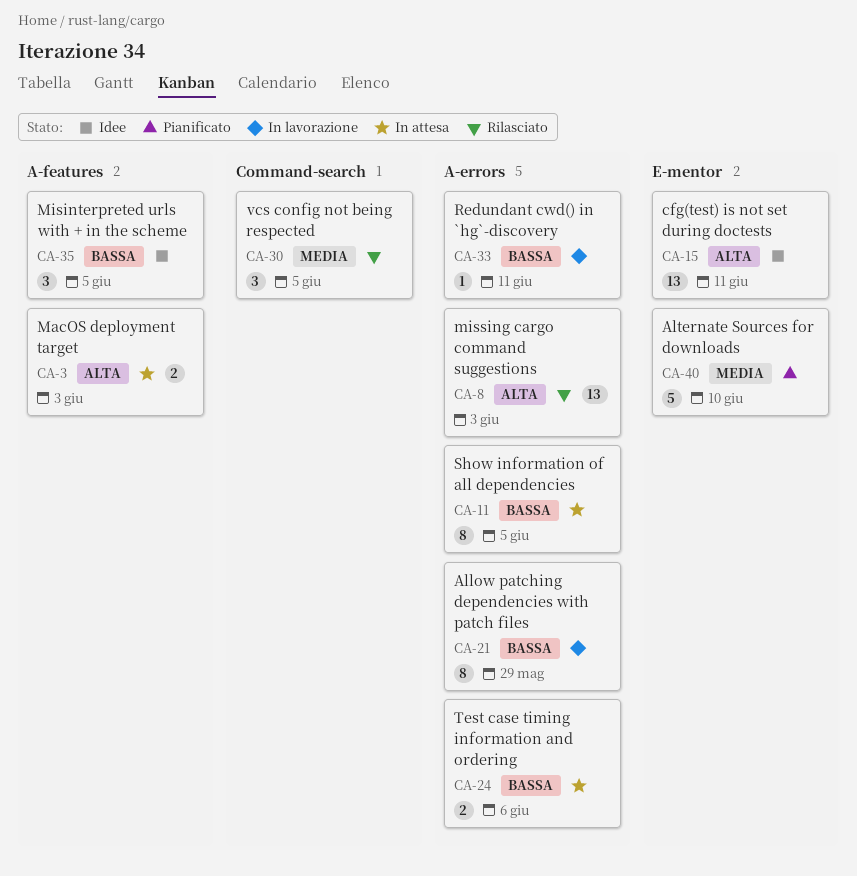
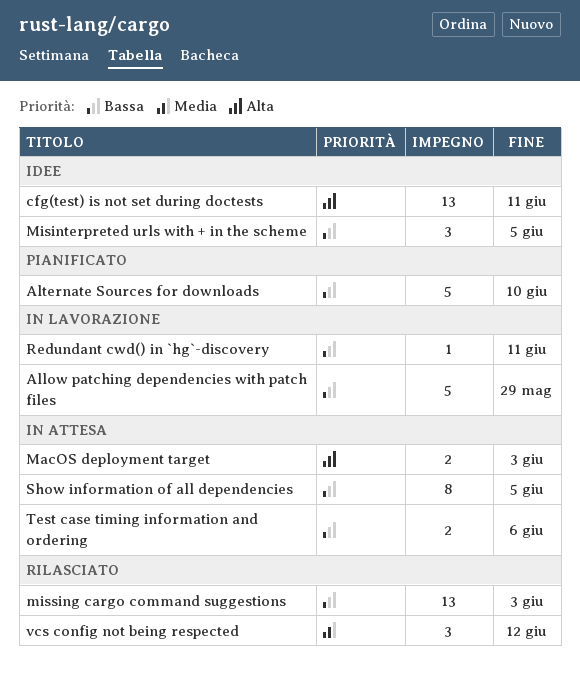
Allow patching dependencies with patch files, estimate: 8 -> 5
Alternate Sources for downloads, priority: Media -> Bassa
missing cargo command suggestions, priority: Alta -> Bassa
vcs config not being respected, due: Jun 5 -> Jun 12

